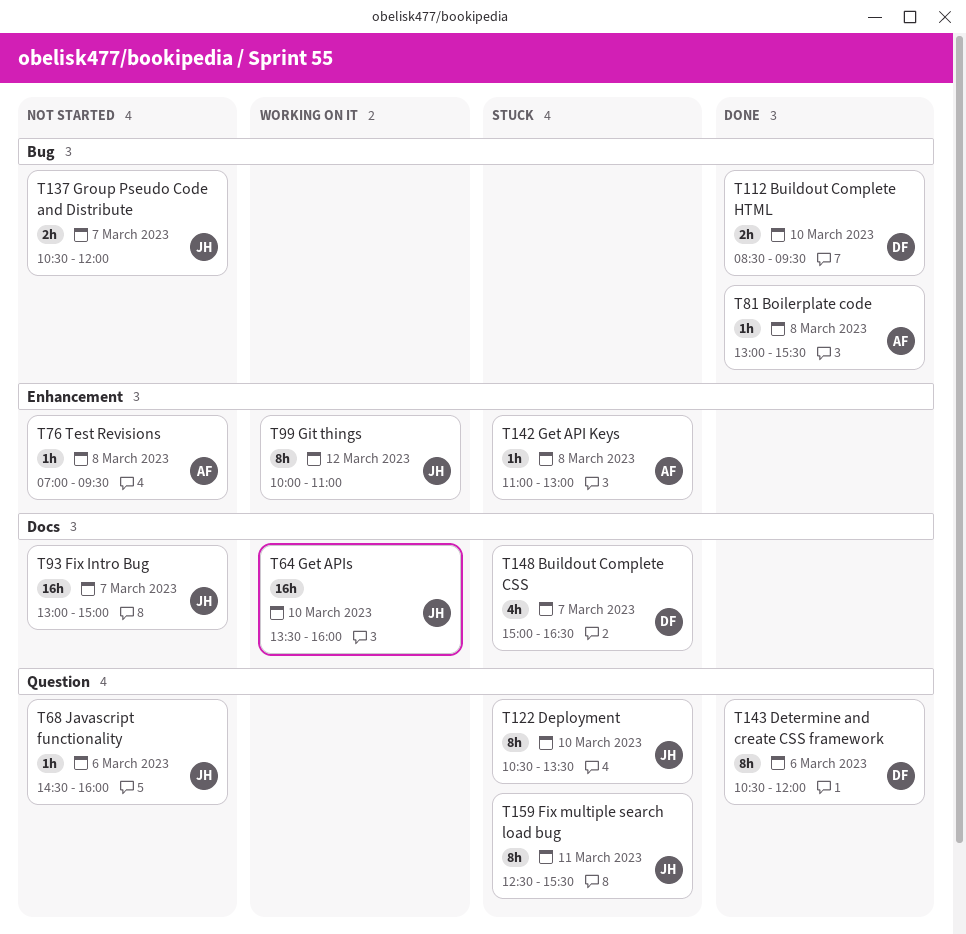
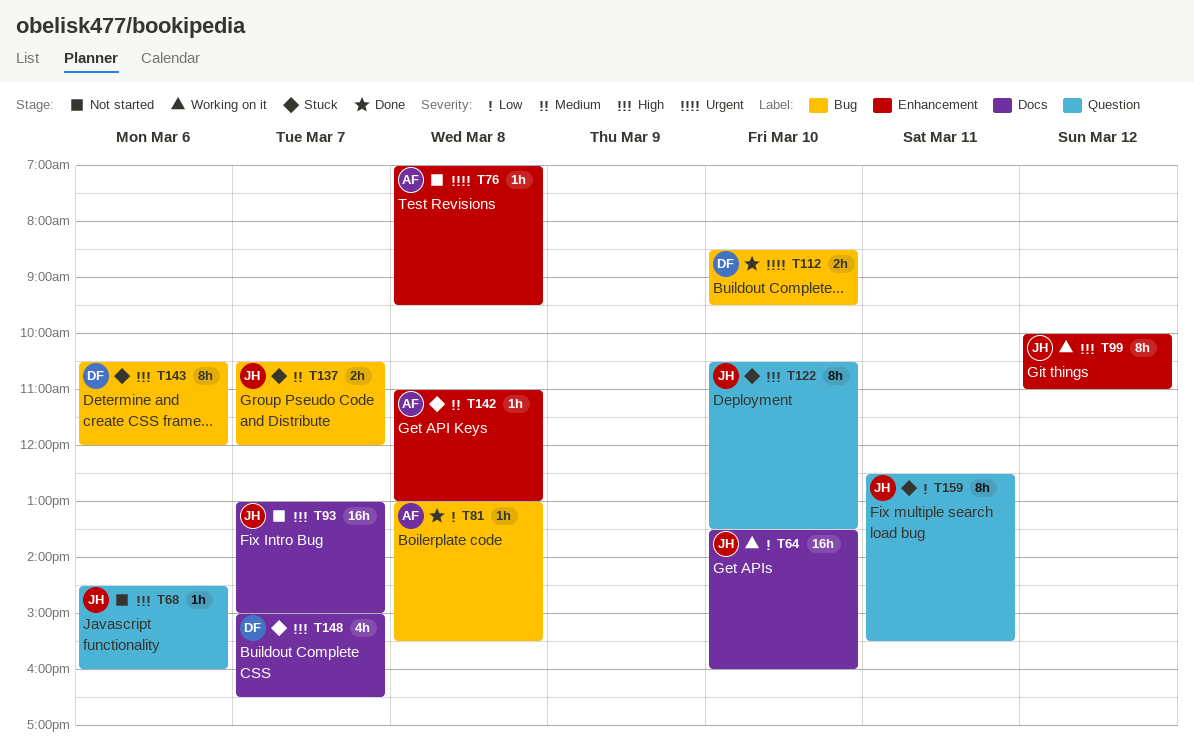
T137, status: Not started -> Stuck
T143, status: Done -> Stuck
T143, label: Question -> Bug

